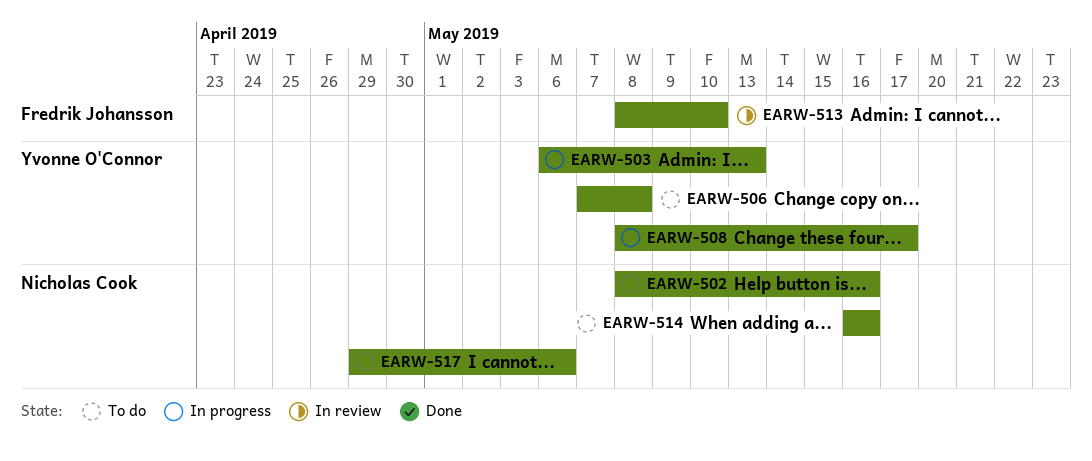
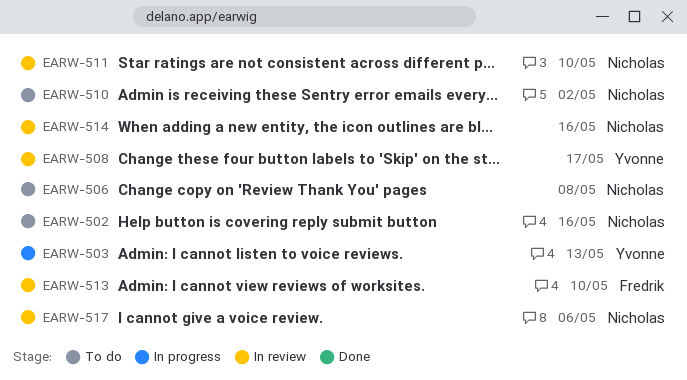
EARW-506, owner: Yvonne O'Connor -> Nicholas Cook
EARW-508, status: In progress -> In review
EARW-510: none -> present
EARW-511: none -> present
EARW-514, status: To do -> In review
EARW-517, status: To do -> In review

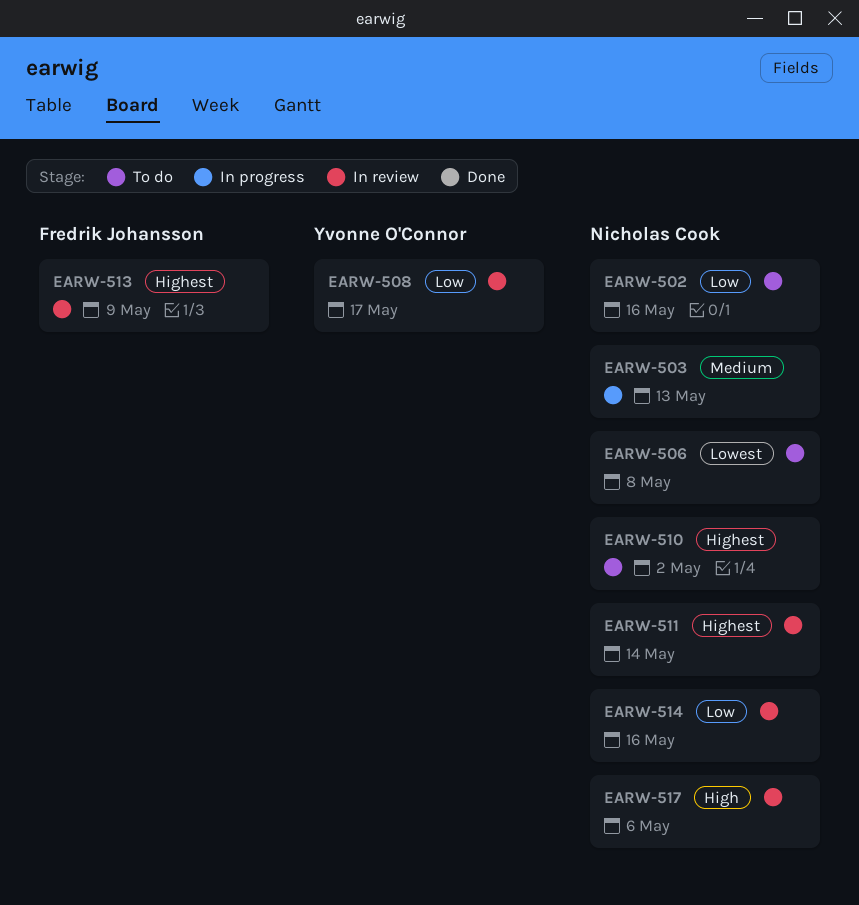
EARW-503, owner: Yvonne O'Connor -> Nicholas Cook
EARW-511, due: May 10 -> May 14
EARW-513, due: May 10 -> May 9

